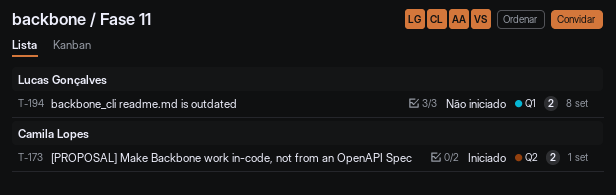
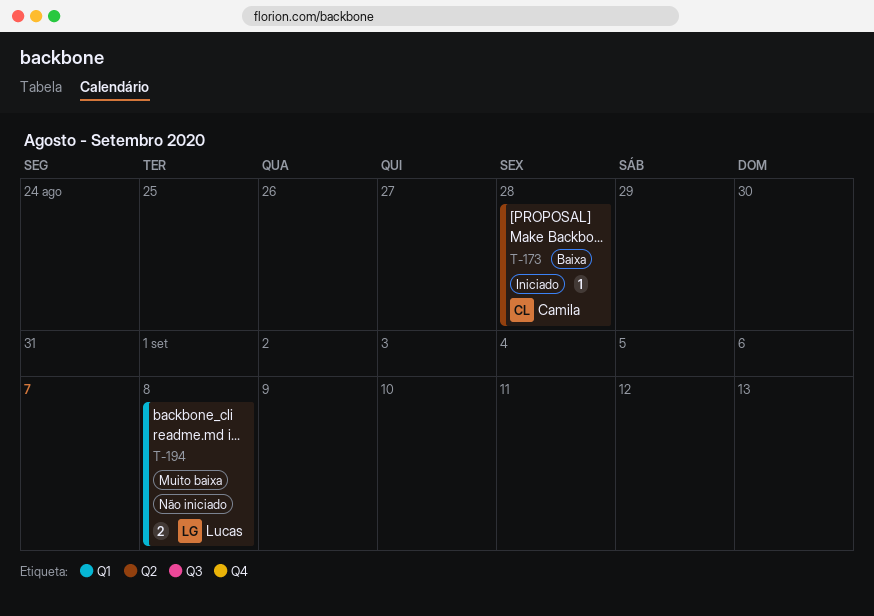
T-173, estimate: 2 -> 1
T-173, due: Sep 1 -> Aug 28

